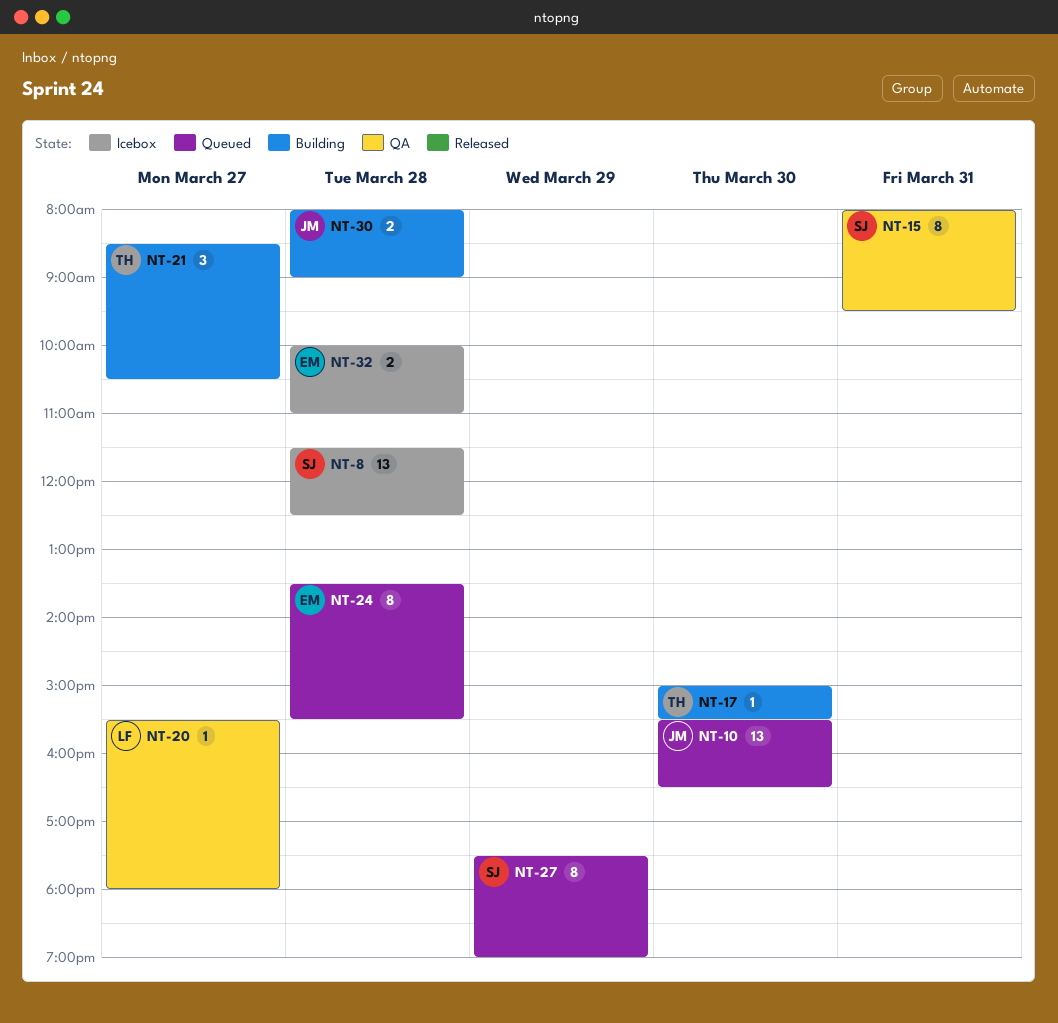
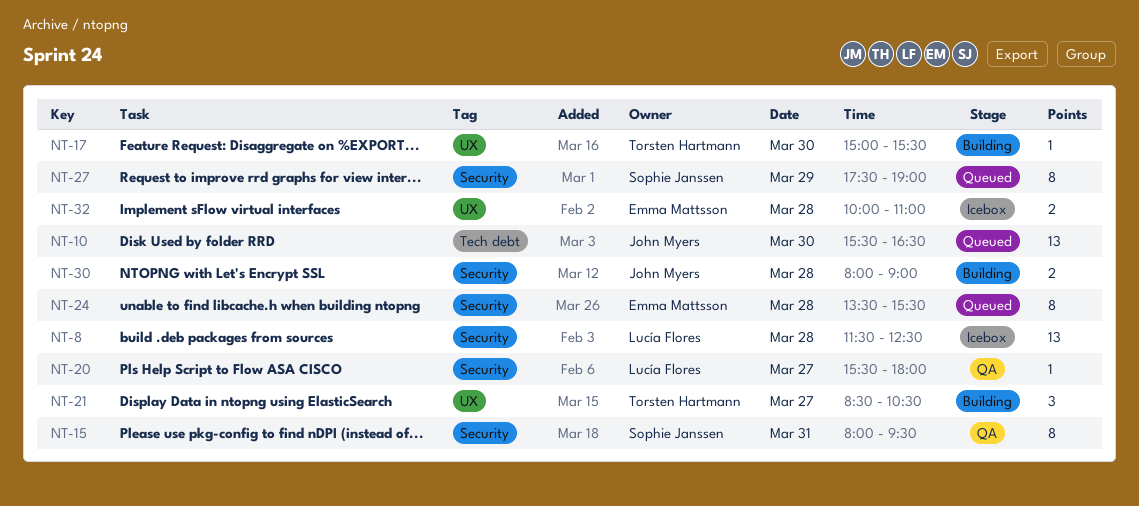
NT-8, owner: Sophie Janssen -> Lucía Flores

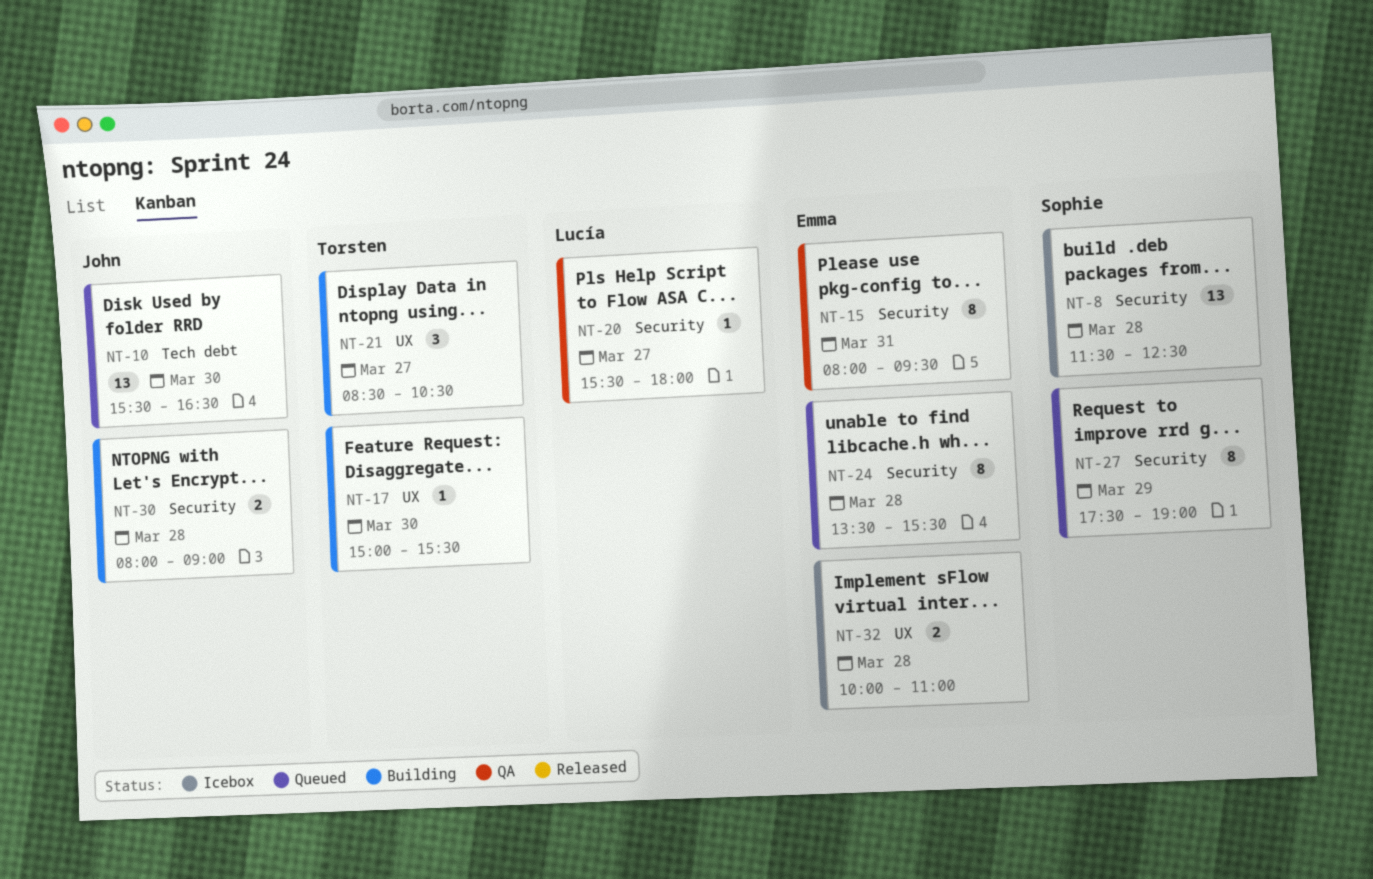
NT-8, owner: Lucía Flores -> Sophie Janssen
NT-15, owner: Sophie Janssen -> Emma Mattsson

